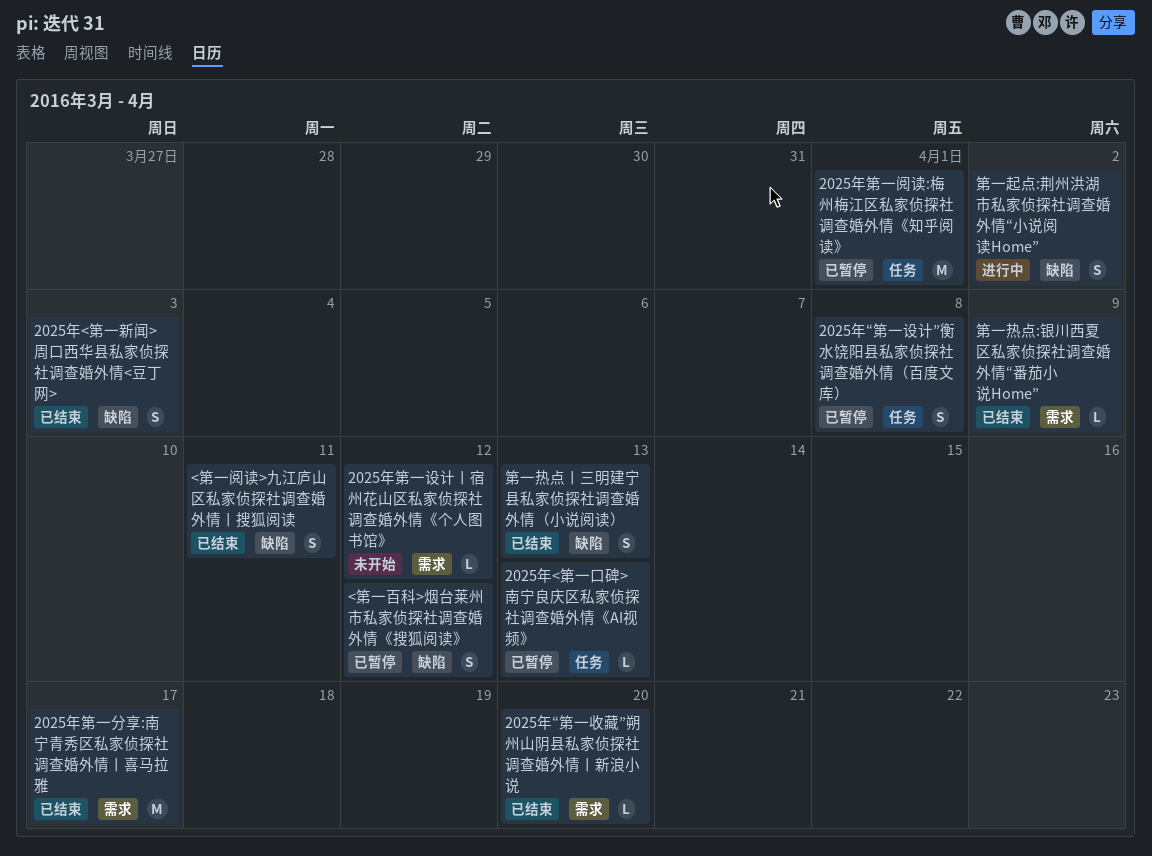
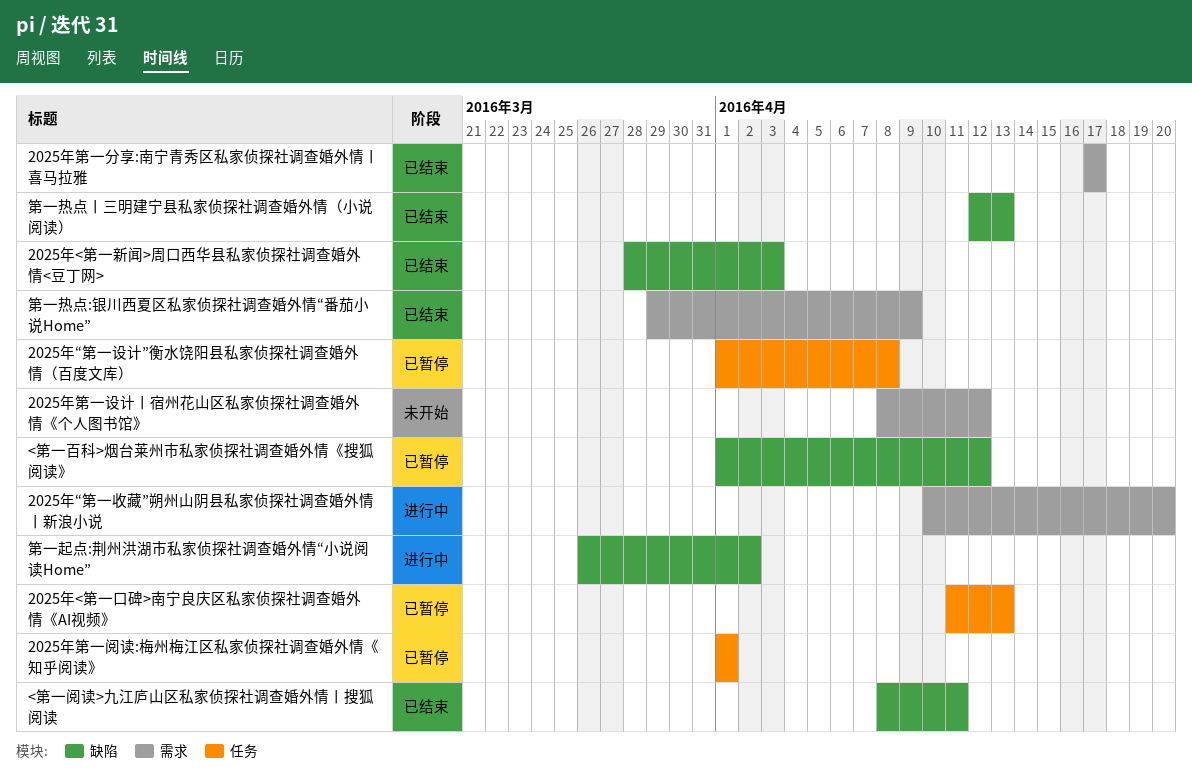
2025年“第一收藏”朔州山阴县私家侦探社调查婚外情丨新浪小说, status: 已结束 -> 进行中

